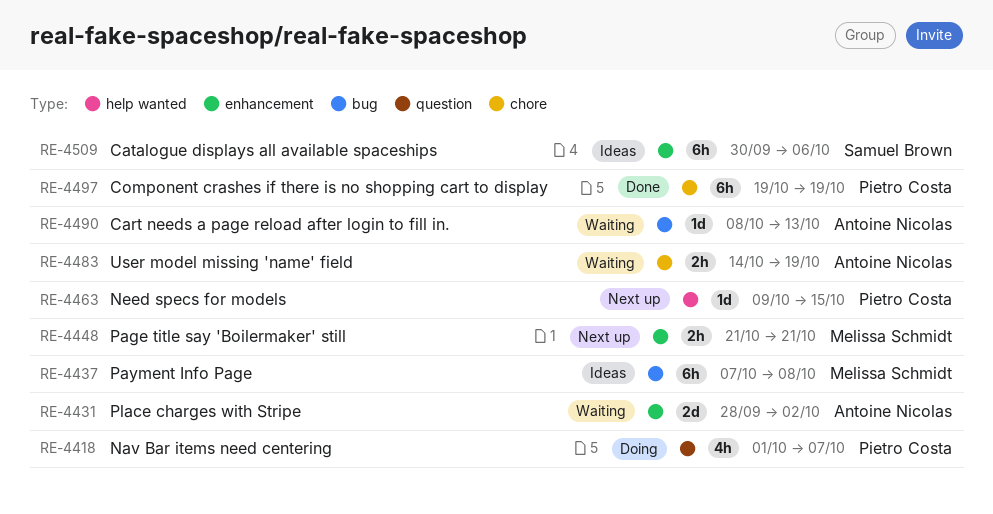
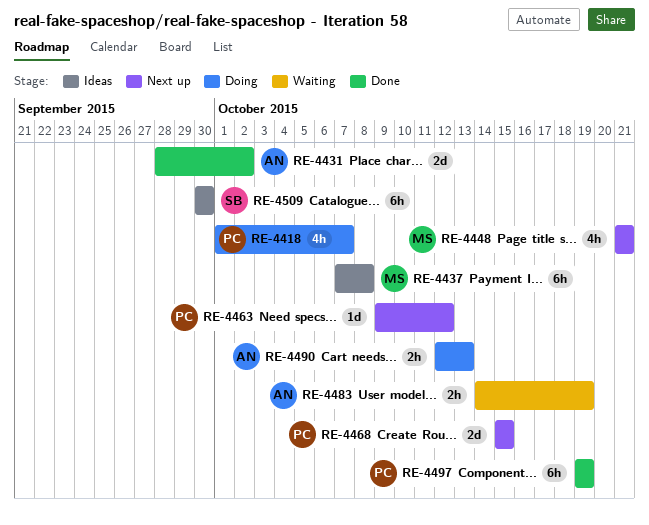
RE-4431, status: Waiting -> Done
RE-4448, estimate: 2h -> 4h
RE-4463, due: Oct 15 -> Oct 12
RE-4468: none -> present
RE-4490, status: Waiting -> Doing
RE-4490, estimate: 1d -> 2h
RE-4490, start: Oct 8 -> Oct 12
RE-4509, due: Oct 6 -> Sep 30

